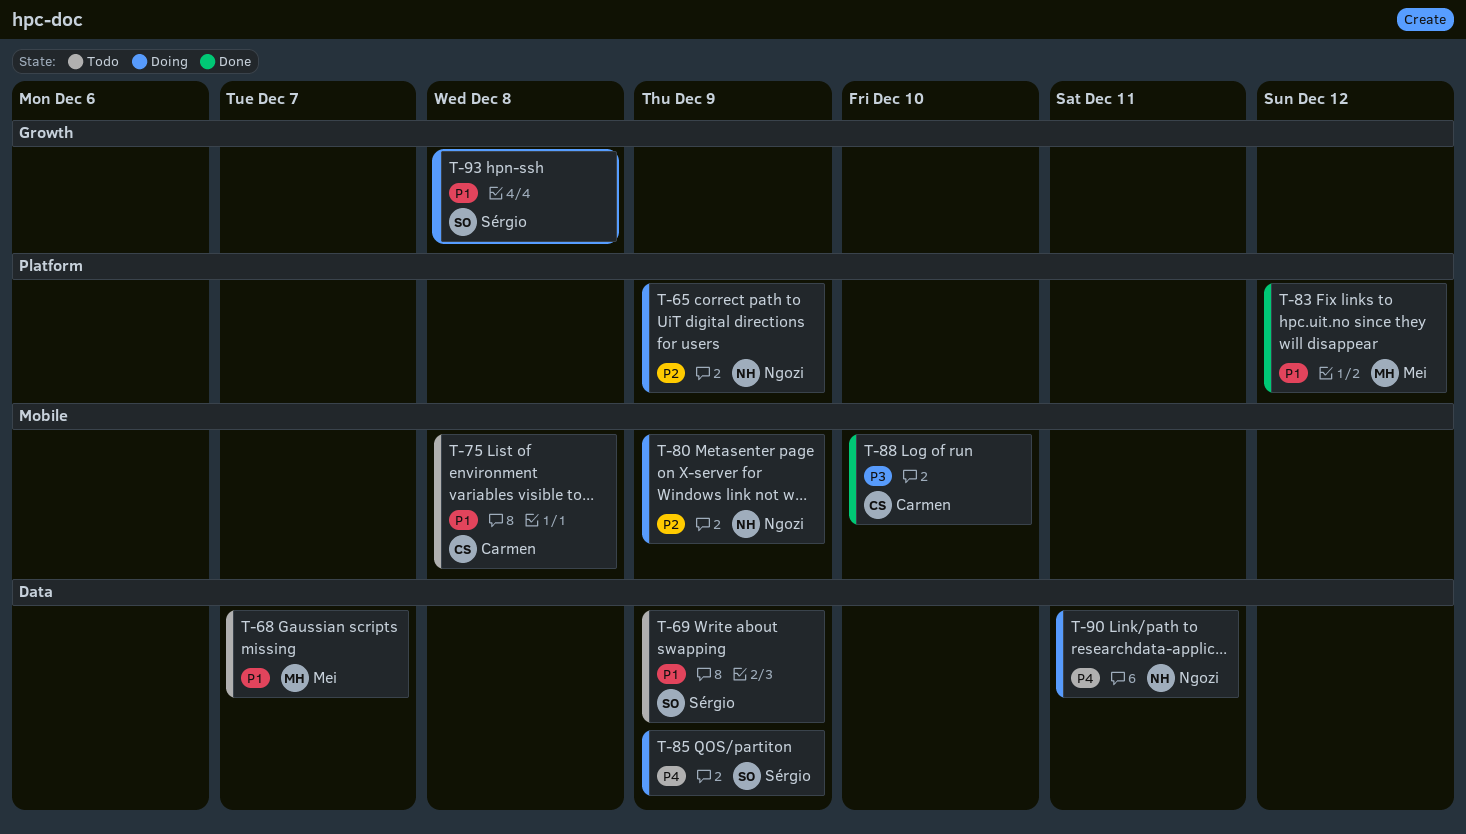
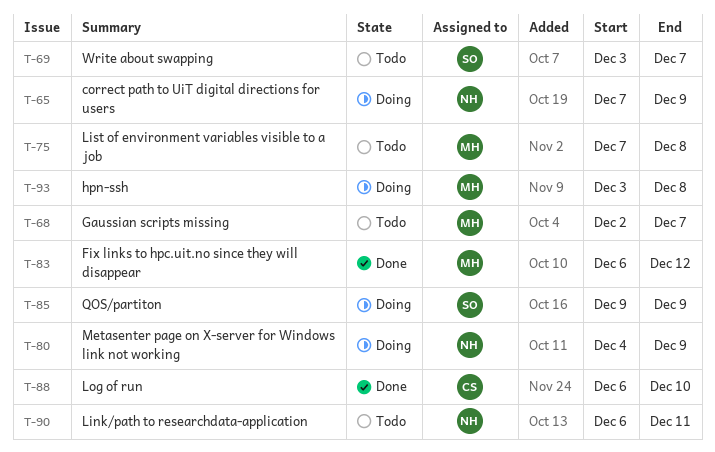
T-69, due: Dec 9 -> Dec 7
T-75, owner: Carmen -> Mei
T-90, status: Doing -> Todo
T-93, owner: Sérgio -> Mei

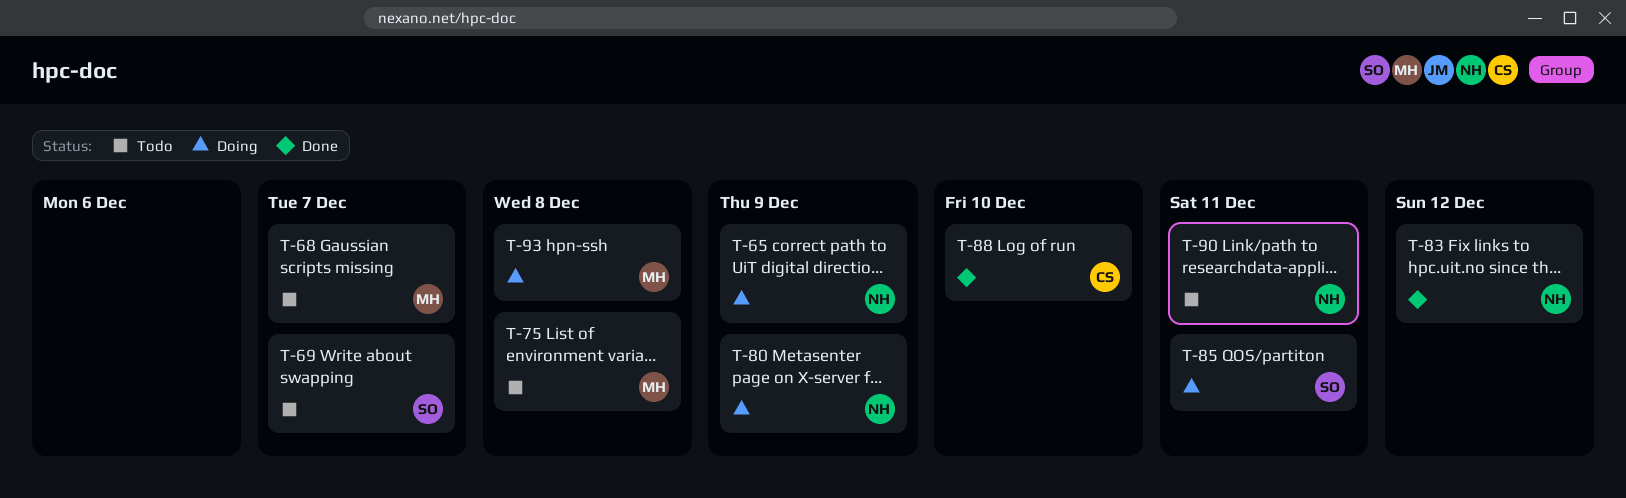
T-83, owner: MH -> NH
T-85, due: Dec 9 -> Dec 11

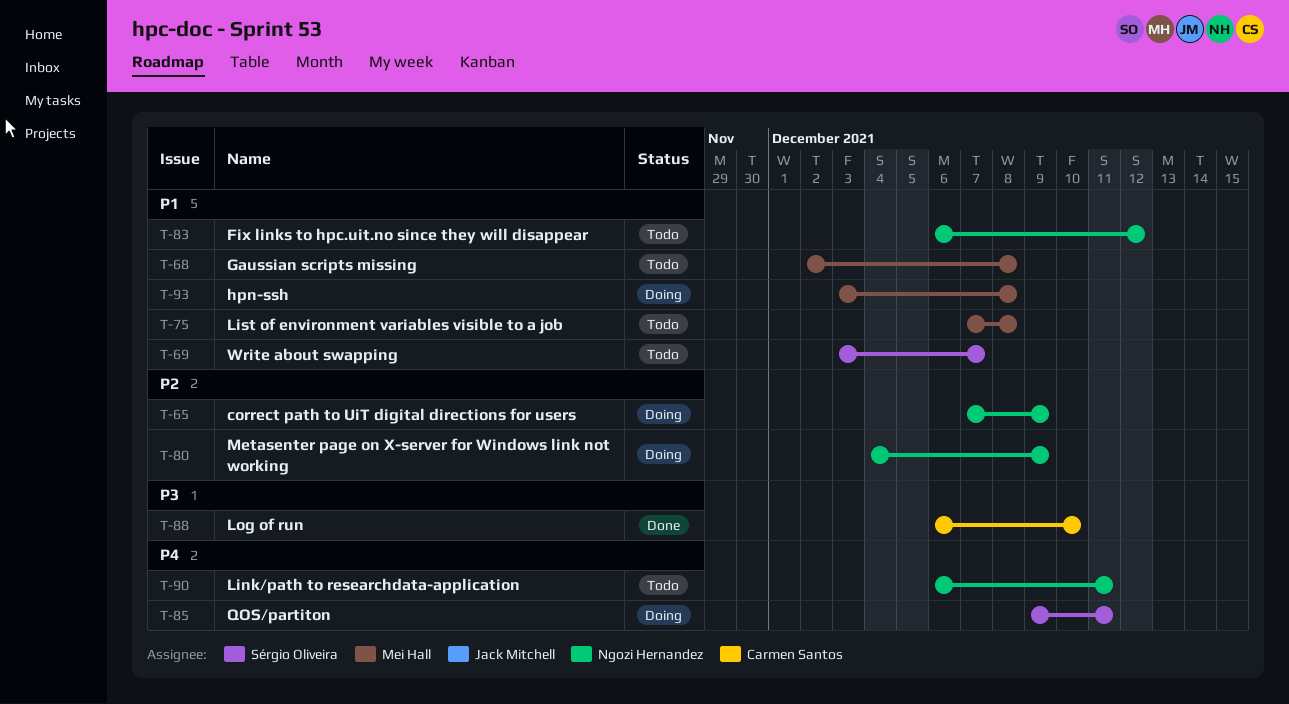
T-68, due: Dec 7 -> Dec 8
T-83, status: Done -> Todo

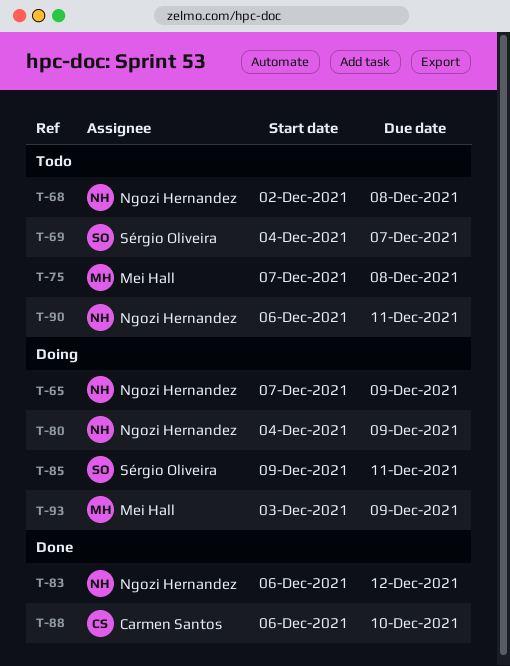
T-68, owner: Mei Hall -> Ngozi Hernandez
T-69, start: Dec 3 -> Dec 4
T-83, status: Todo -> Done
T-93, due: Dec 8 -> Dec 9

